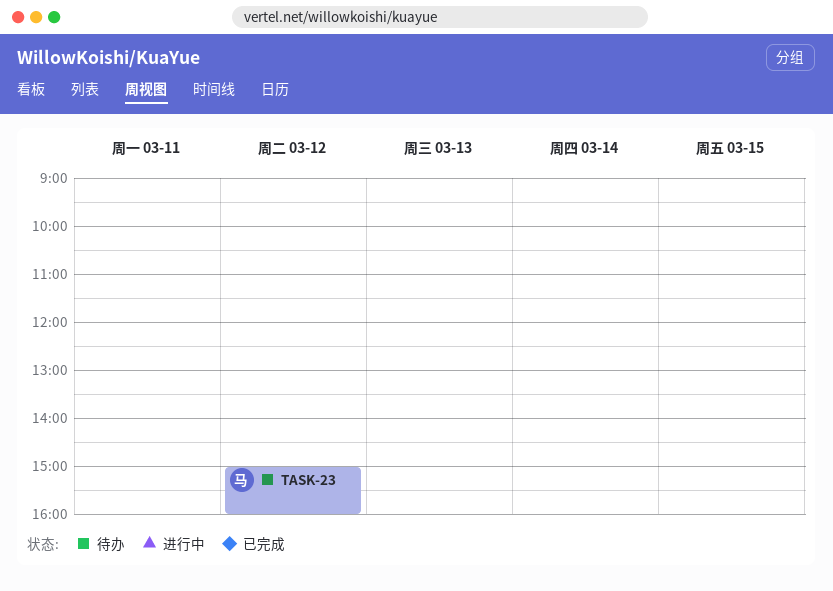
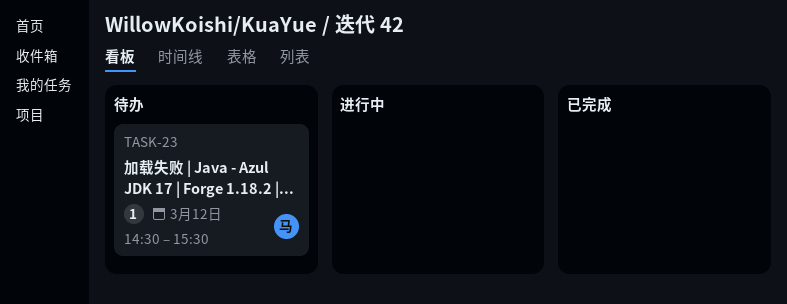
TASK-23, begins: 15:00 -> 14:30
TASK-23, ends: 16:00 -> 15:30

